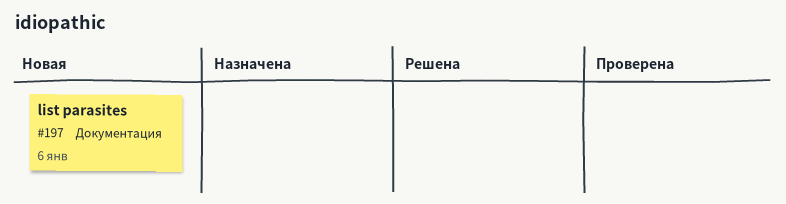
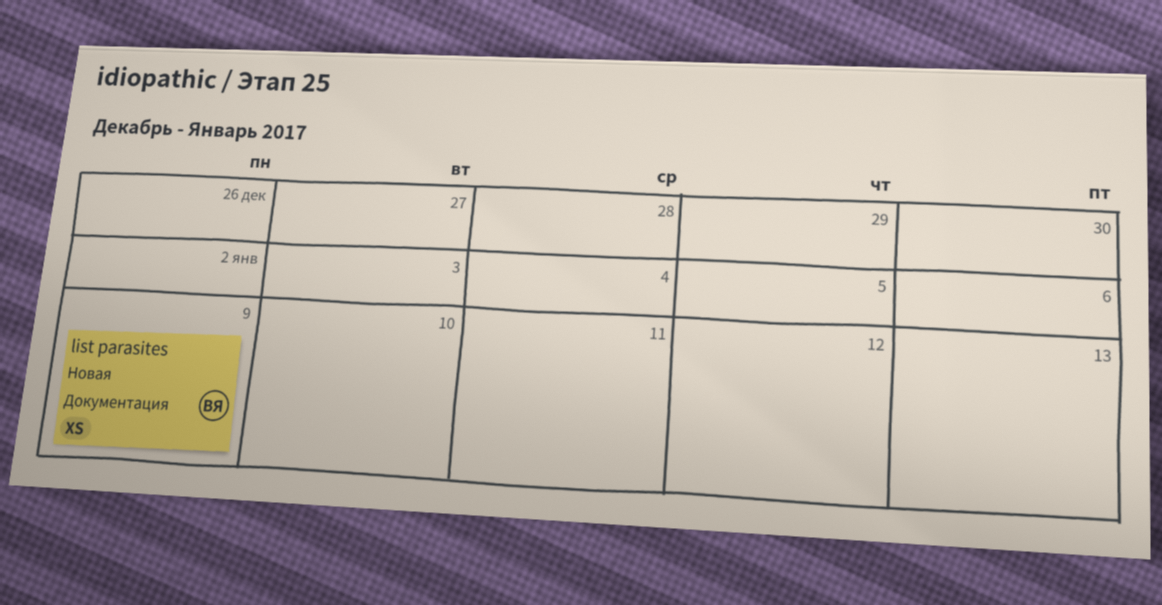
list parasites, due: Jan 6 -> Jan 9

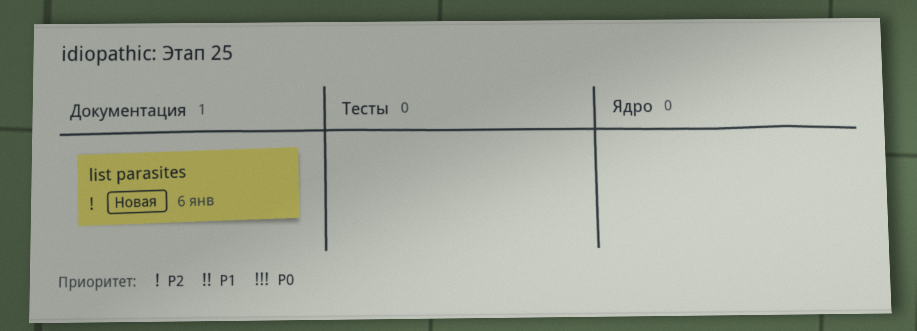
list parasites, due: Jan 9 -> Jan 6

